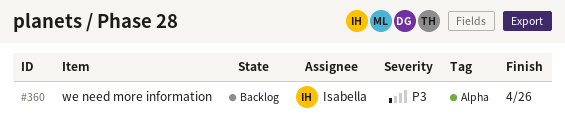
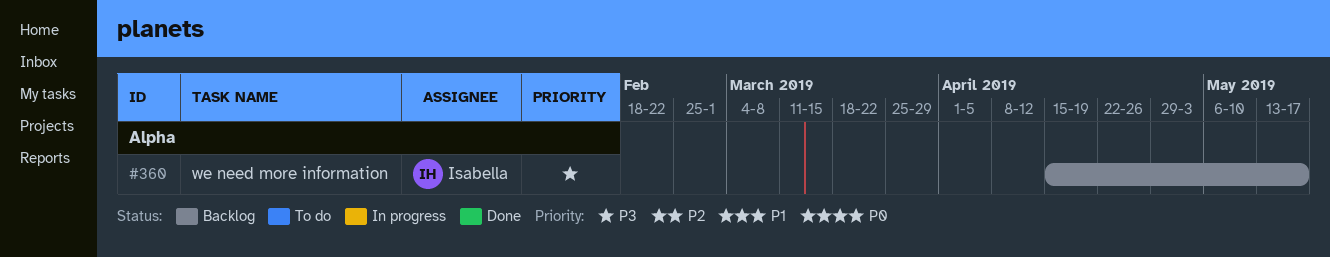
#360, due: Apr 26 -> May 17

